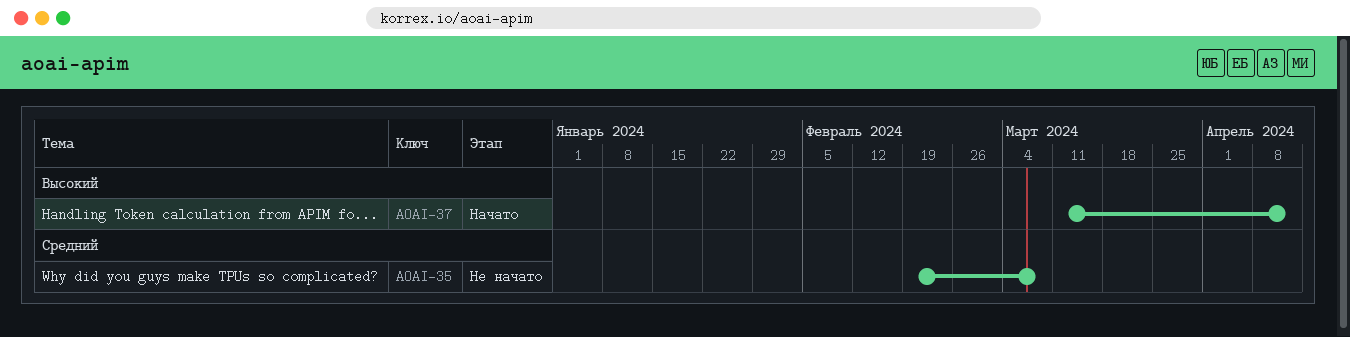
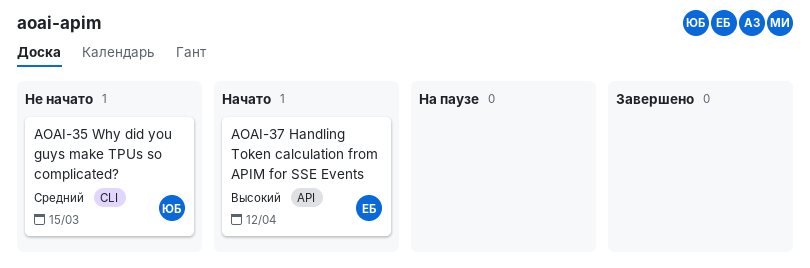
AOAI-35, due: Mar 8 -> Mar 15

